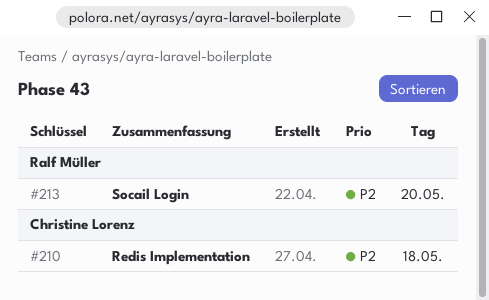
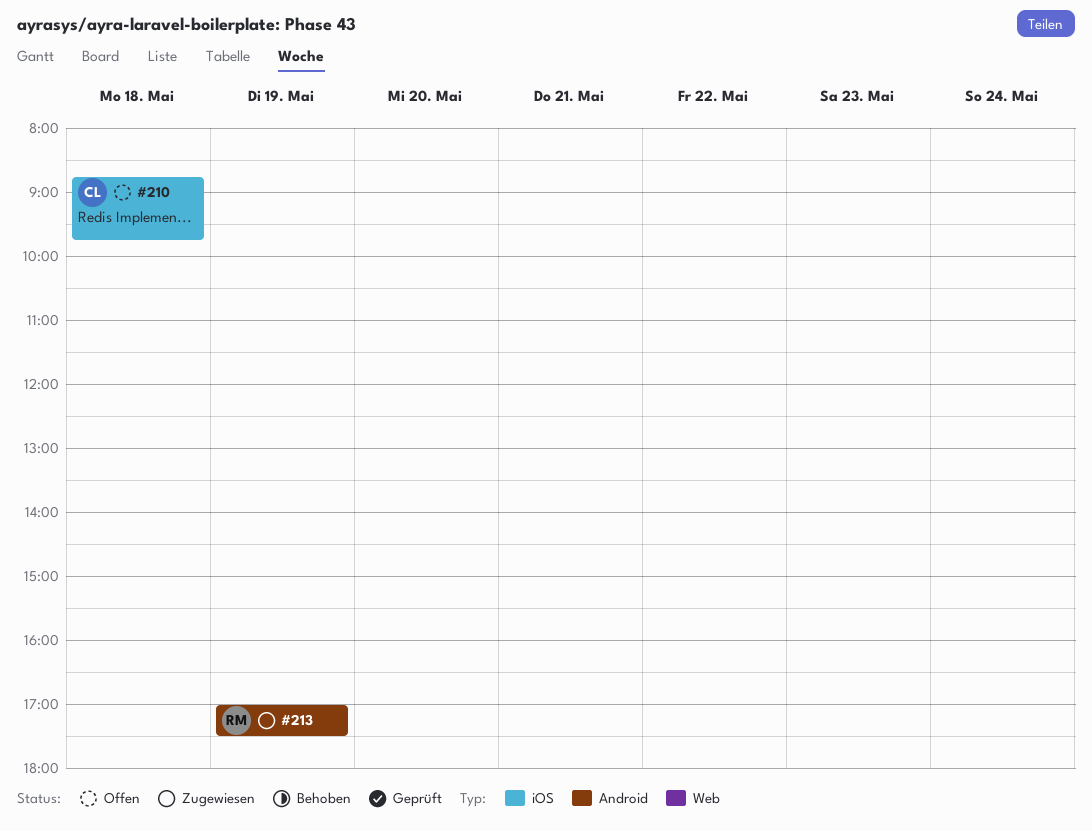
#213, day: May 20 -> May 19

